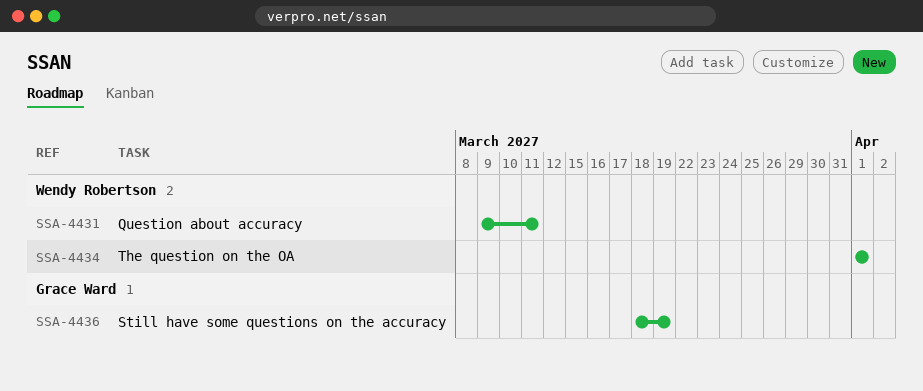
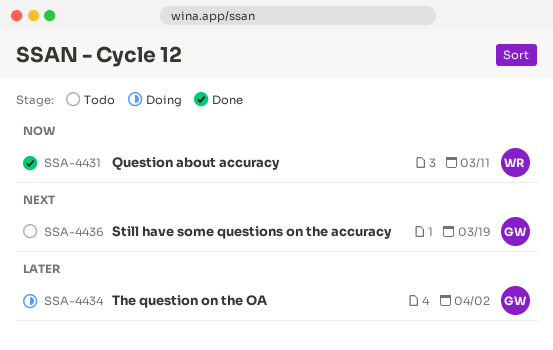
SSA-4434, owner: Wendy Robertson -> Grace Ward
SSA-4434, due: Apr 1 -> Apr 2

